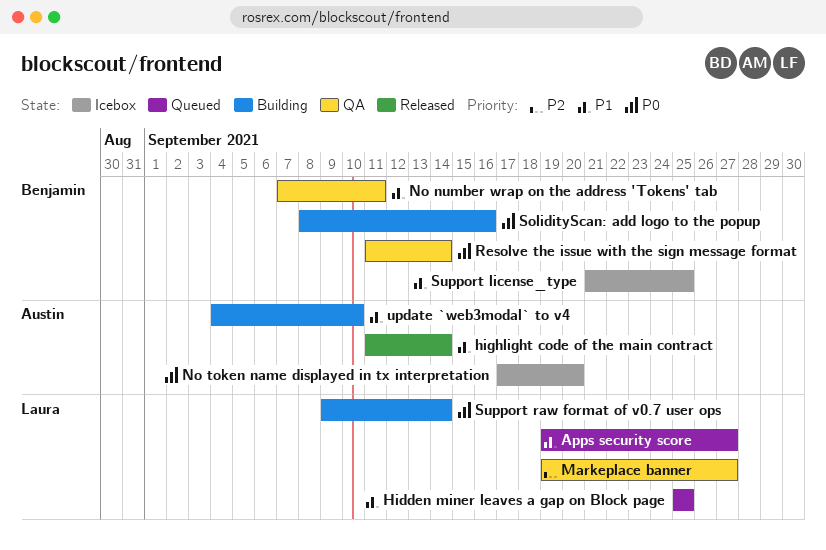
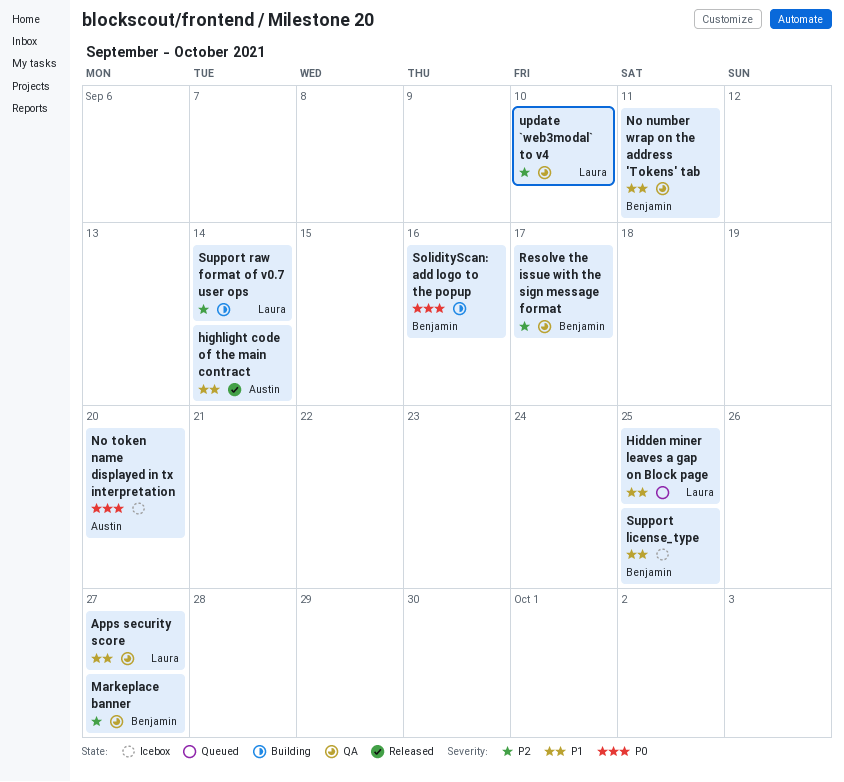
Apps security score, status: Queued -> QA
Markeplace banner, owner: Laura -> Benjamin
Resolve the issue with the sign message format, priority: P0 -> P2
Resolve the issue with the sign message format, due: Sep 14 -> Sep 17
Support raw format of v0.7 user ops, priority: P0 -> P2
update `web3modal` to v4, status: Building -> QA
update `web3modal` to v4, owner: Austin -> Laura
update `web3modal` to v4, priority: P1 -> P2

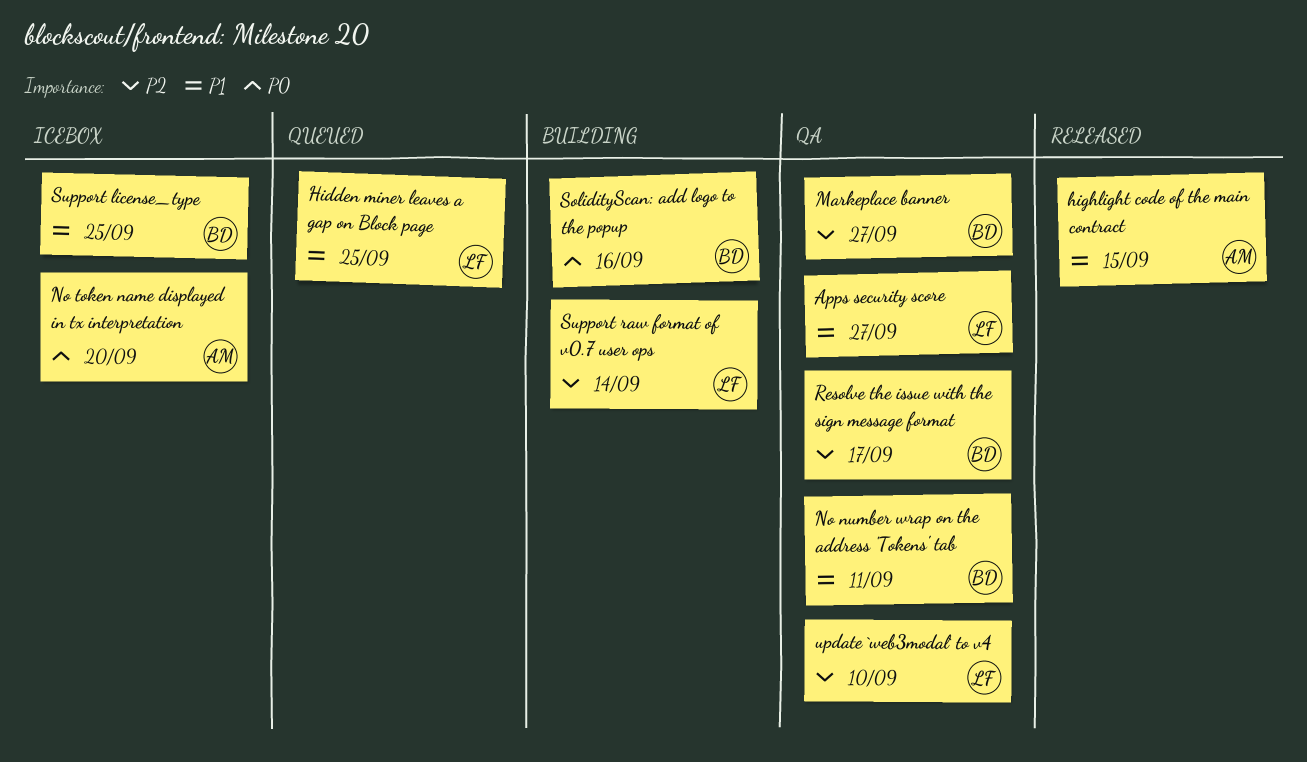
highlight code of the main contract, due: Sep 14 -> Sep 15

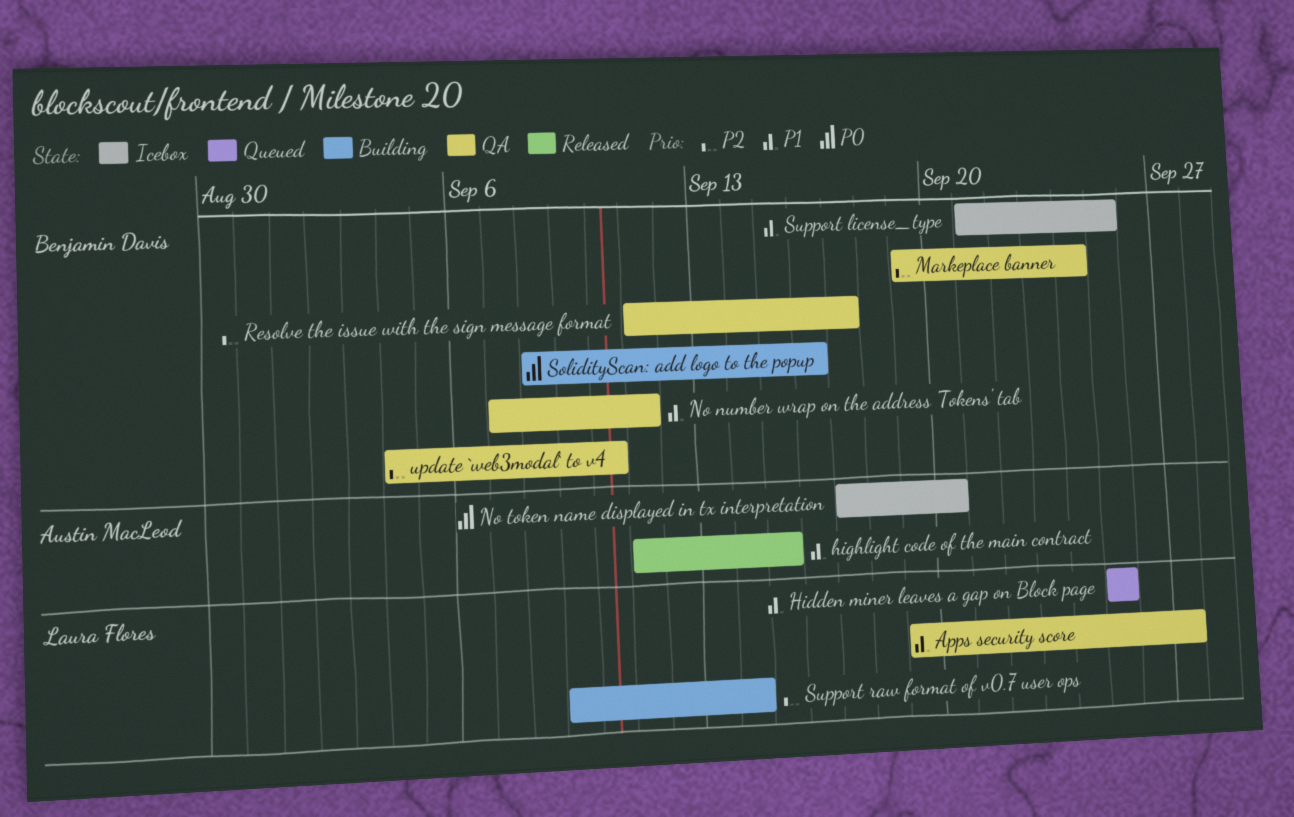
Markeplace banner, due: Sep 27 -> Sep 24
update `web3modal` to v4, owner: Laura Flores -> Benjamin Davis

